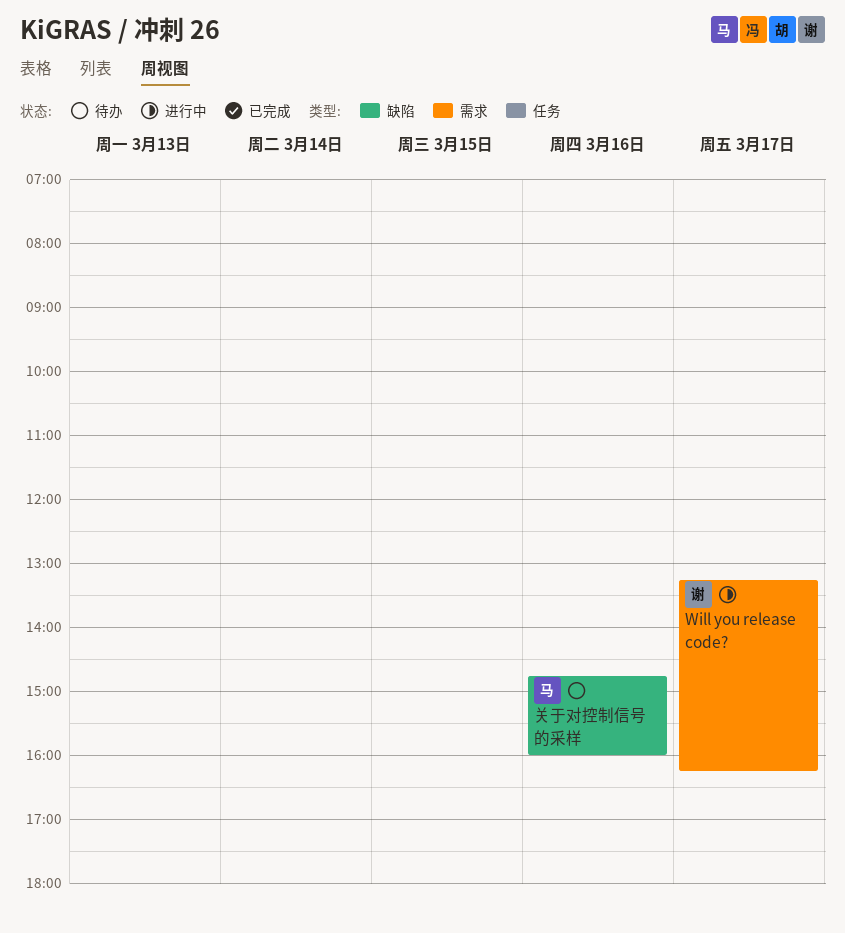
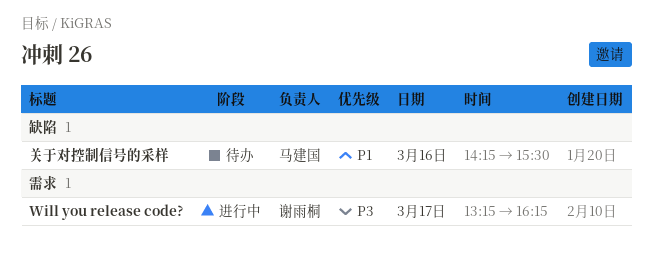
关于对控制信号的采样, begins: 14:45 -> 14:15
关于对控制信号的采样, ends: 16:00 -> 15:30

